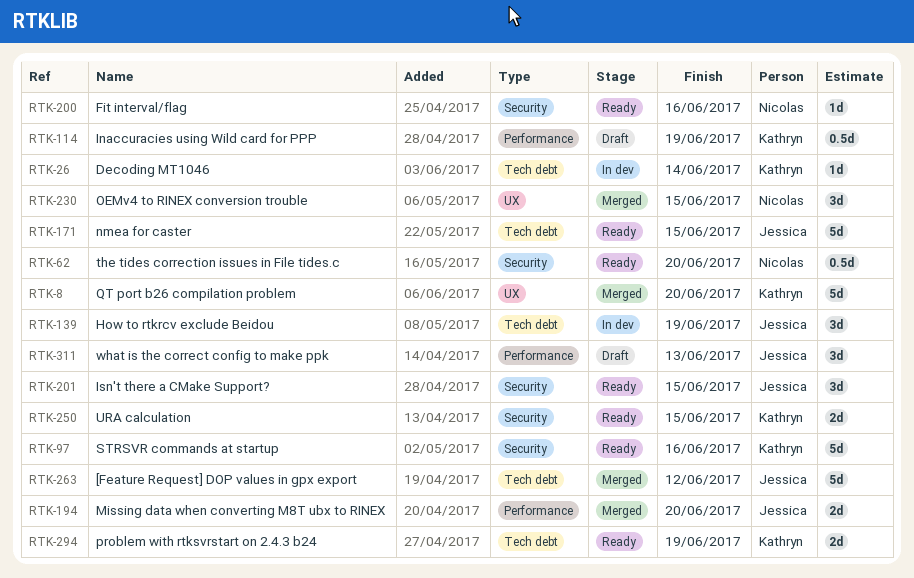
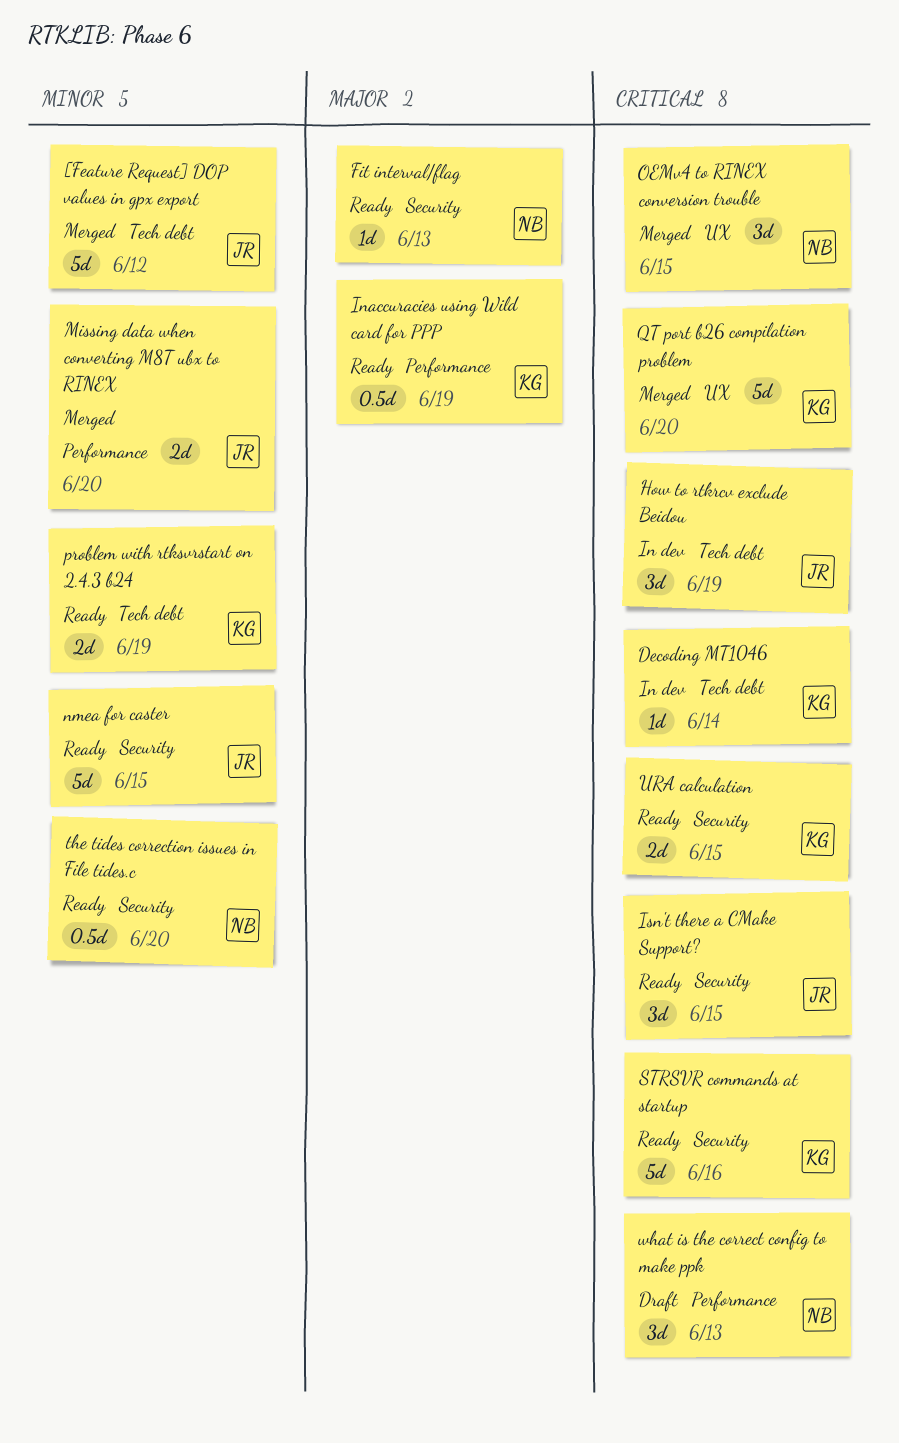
Fit interval/flag, due: Jun 16 -> Jun 13
Inaccuracies using Wild card for PPP, status: Draft -> Ready
nmea for caster, label: Tech debt -> Security
what is the correct config to make ppk, owner: Jessica -> Nicolas

